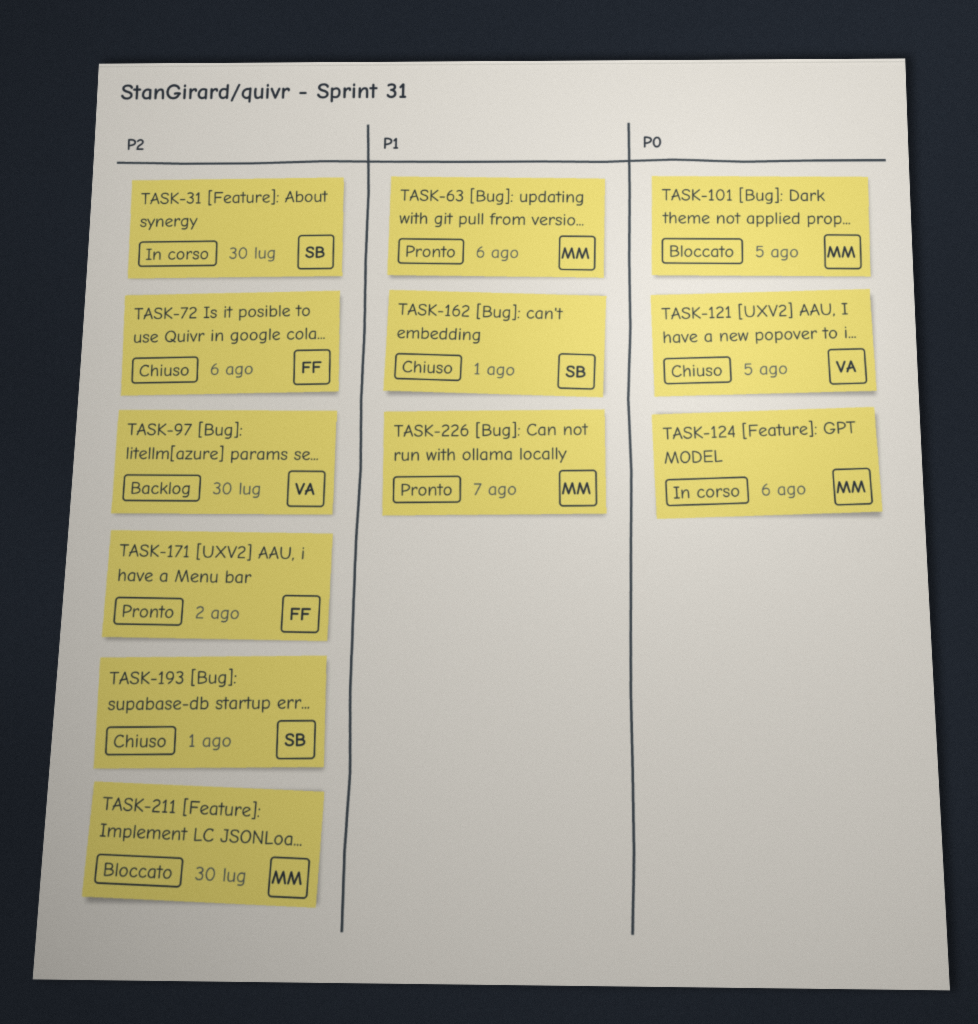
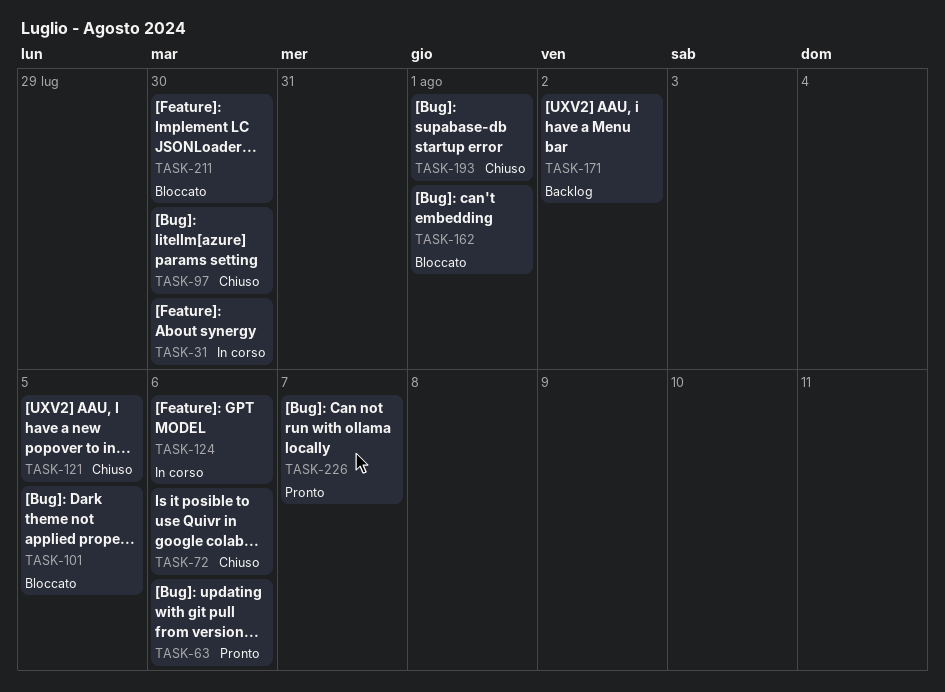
TASK-97, status: Backlog -> Chiuso
TASK-162, status: Chiuso -> Bloccato
TASK-171, status: Pronto -> Backlog

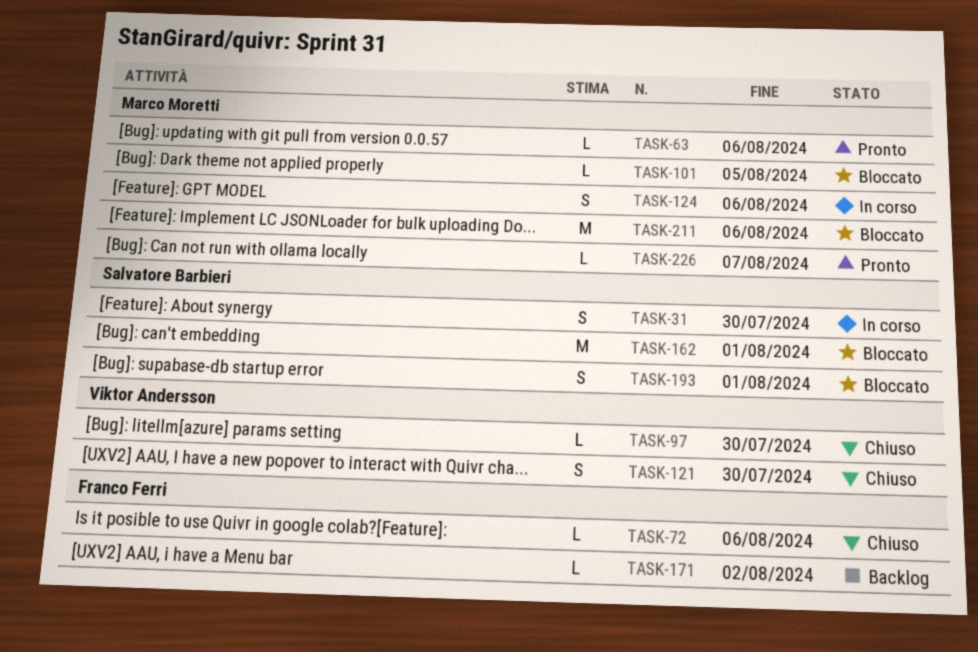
TASK-121, due: Aug 5 -> Jul 30
TASK-193, status: Chiuso -> Bloccato
TASK-211, due: Jul 30 -> Aug 6

